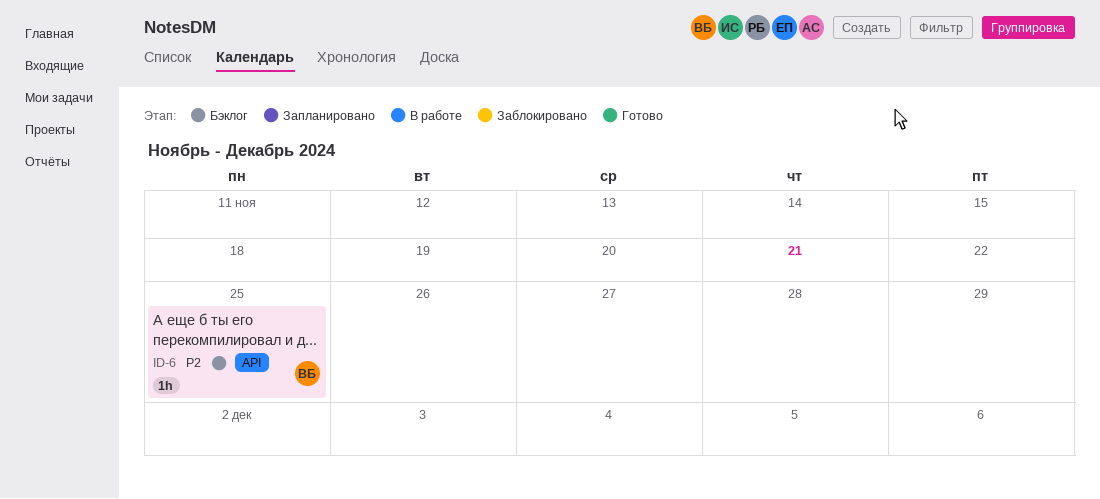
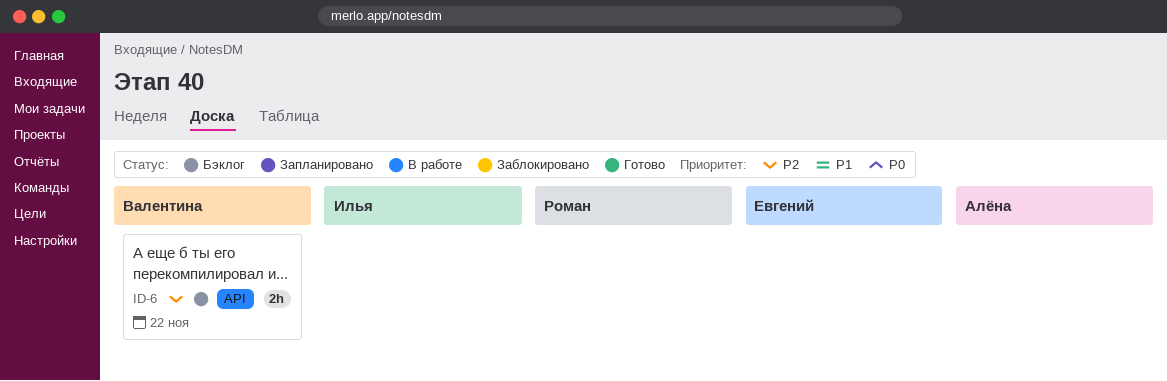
ID-6, estimate: 1h -> 2h
ID-6, due: Nov 25 -> Nov 22

